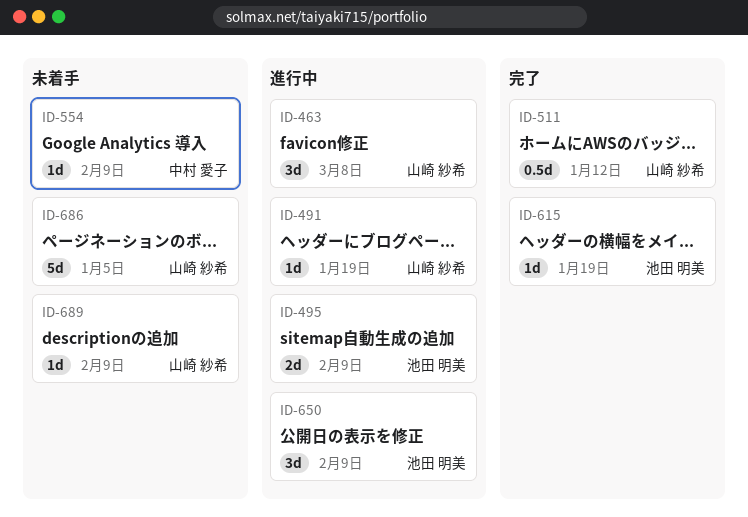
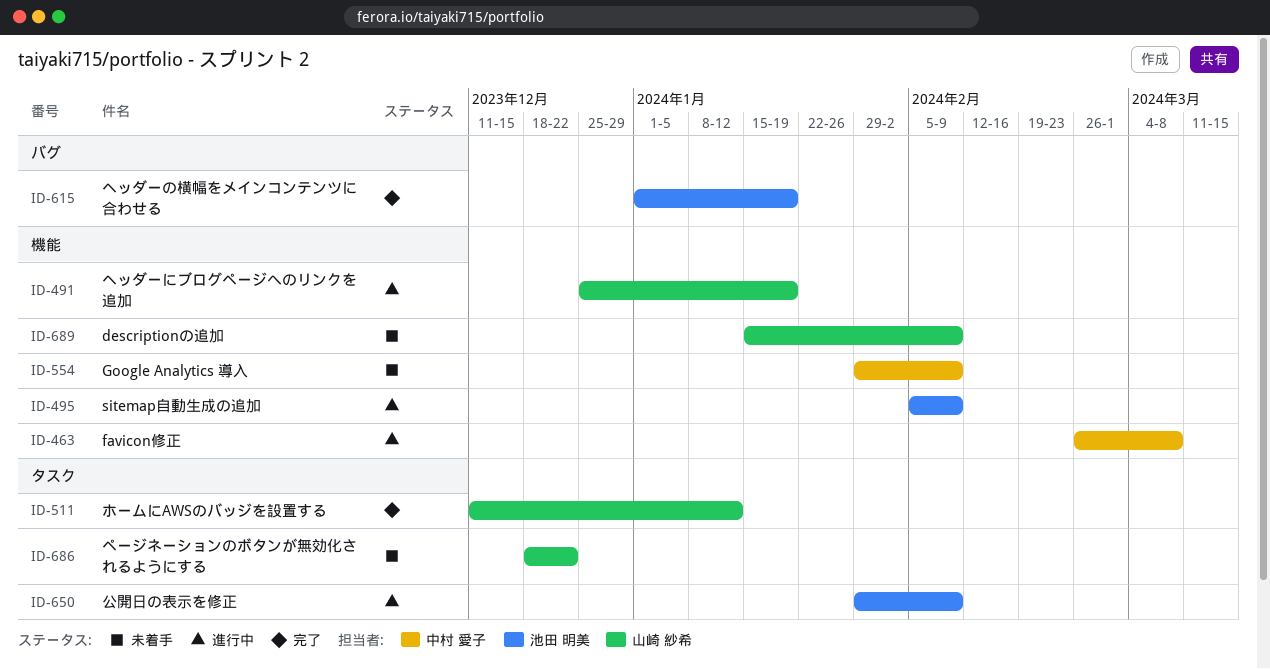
ID-463, owner: 山崎 紗希 -> 中村 愛子
ID-686, due: Jan 5 -> Dec 22

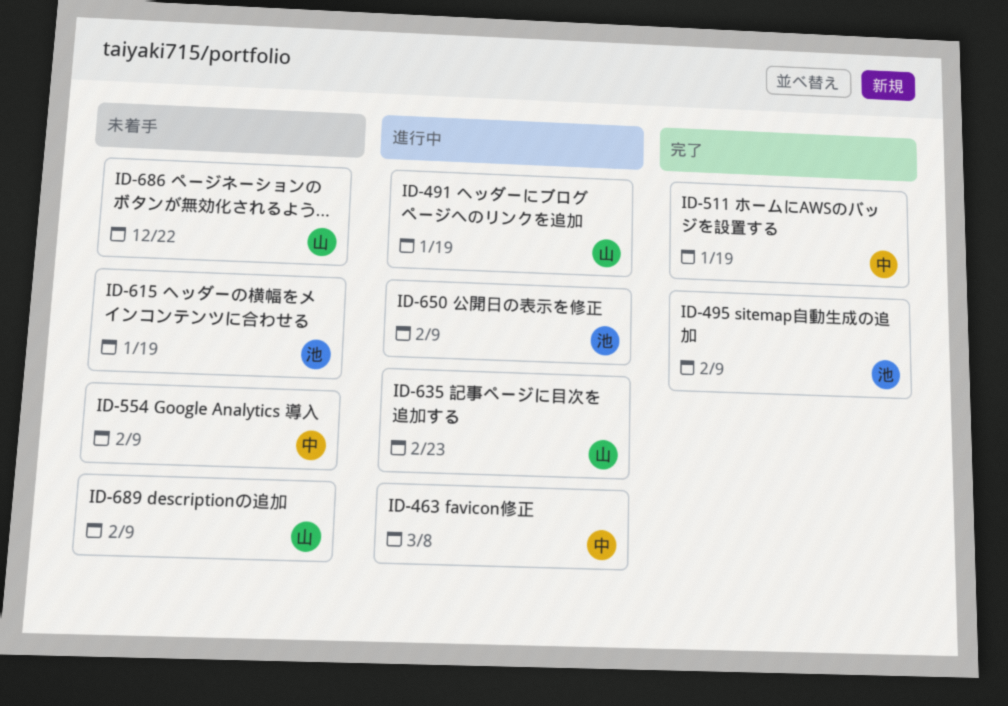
ID-495, status: 進行中 -> 完了
ID-511, owner: 山崎 紗希 -> 中村 愛子
ID-511, due: Jan 12 -> Jan 19
ID-615, status: 完了 -> 未着手
ID-635: none -> present

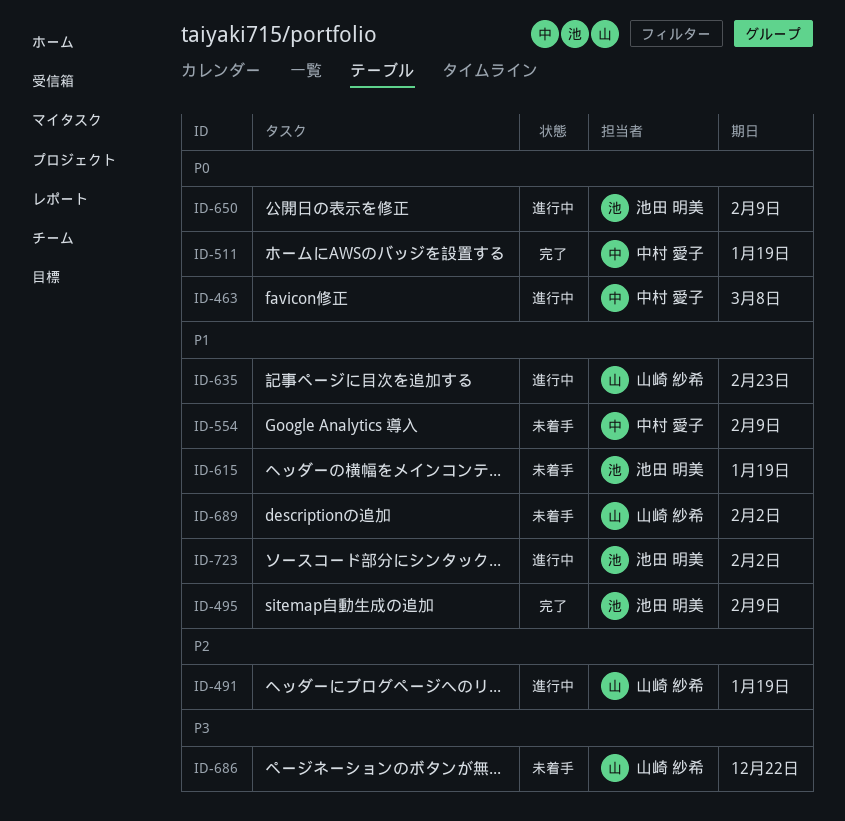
ID-689, due: Feb 9 -> Feb 2
ID-723: none -> present

